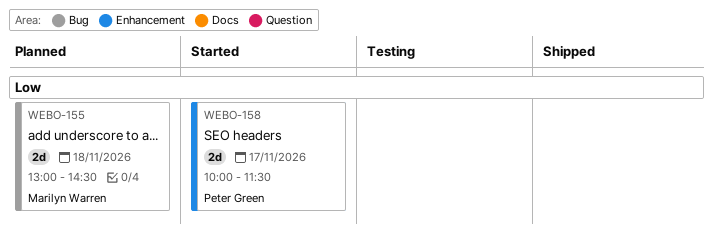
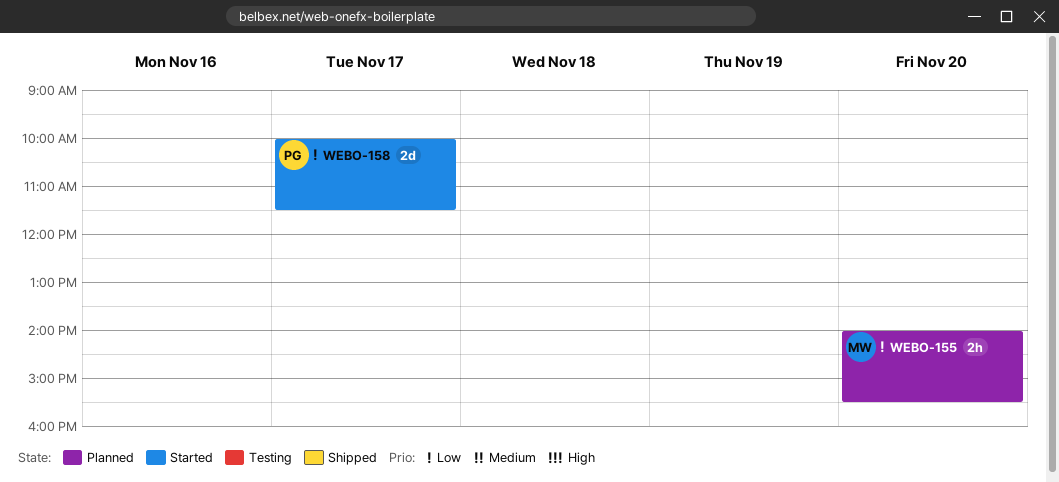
WEBO-155, estimate: 2d -> 2h
WEBO-155, day: Nov 18 -> Nov 20
WEBO-155, begins: 13:00 -> 14:00
WEBO-155, ends: 14:30 -> 15:30

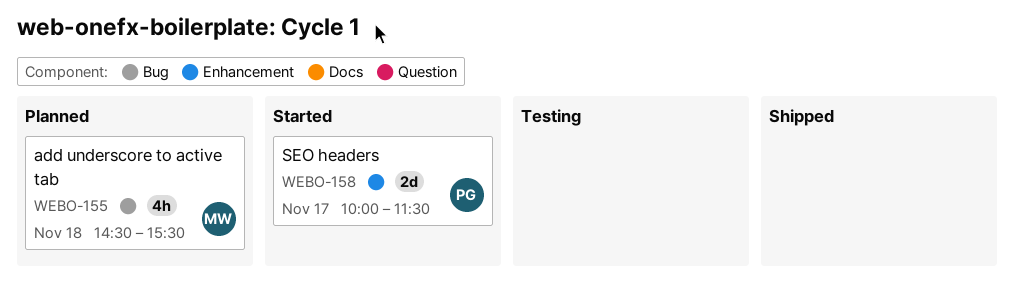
WEBO-155, estimate: 2h -> 4h
WEBO-155, day: Nov 20 -> Nov 18
WEBO-155, begins: 14:00 -> 14:30

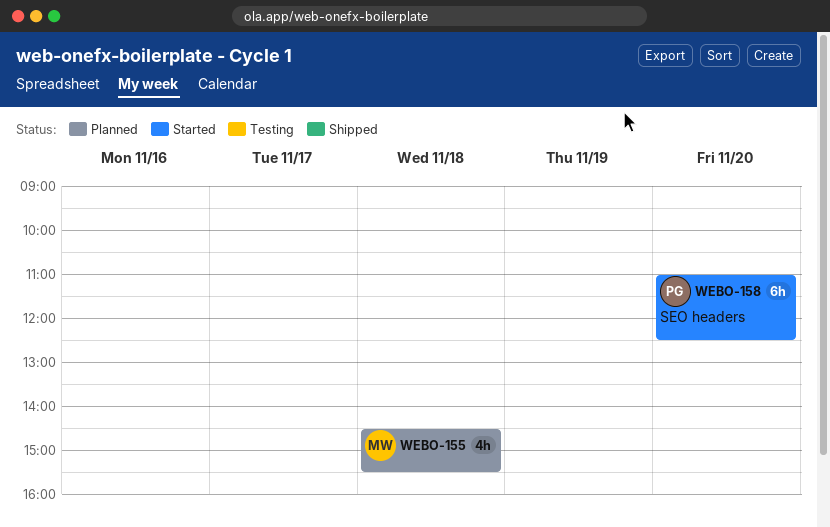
WEBO-158, estimate: 2d -> 6h
WEBO-158, day: Nov 17 -> Nov 20
WEBO-158, begins: 10:00 -> 11:00
WEBO-158, ends: 11:30 -> 12:30

